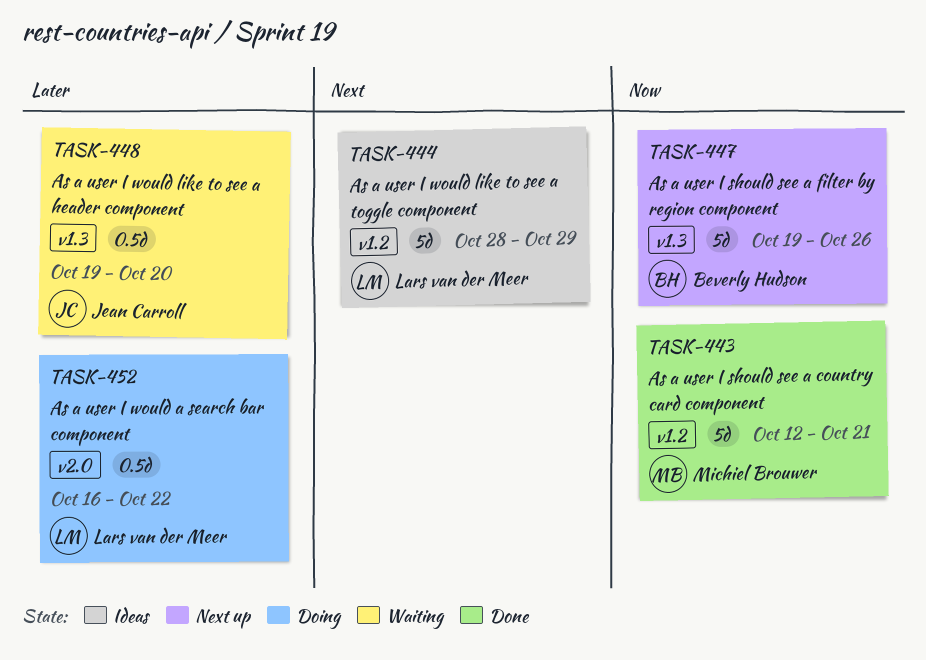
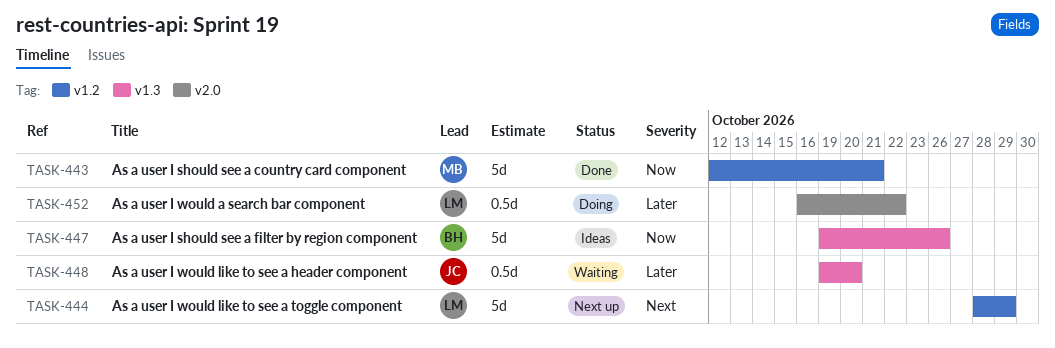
TASK-444, status: Ideas -> Next up
TASK-447, status: Next up -> Ideas

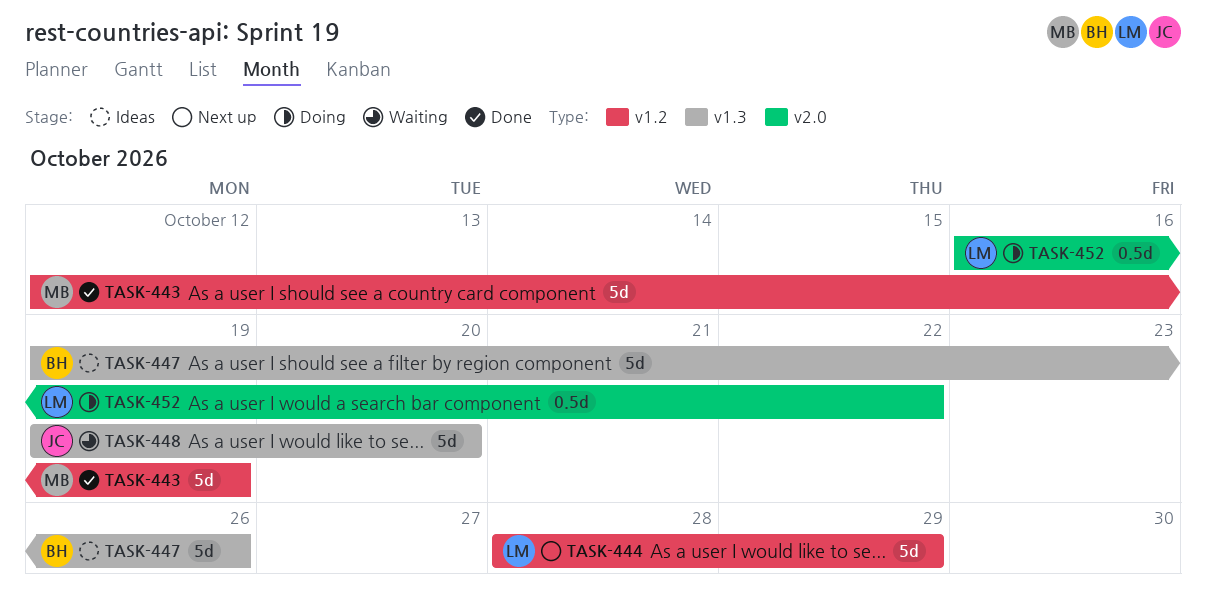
TASK-443, due: Oct 21 -> Oct 19
TASK-448, estimate: 0.5d -> 5d

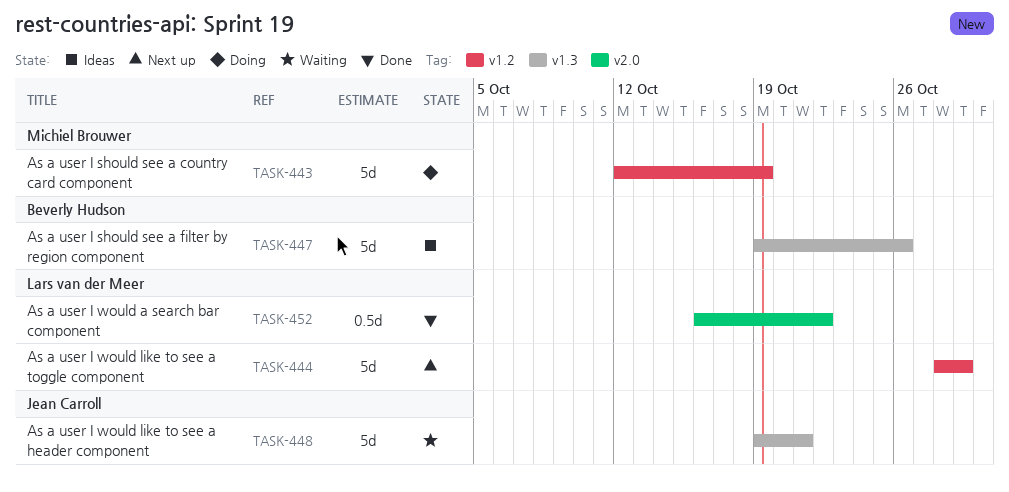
TASK-443, status: Done -> Doing
TASK-448, due: Oct 20 -> Oct 21
TASK-452, status: Doing -> Done

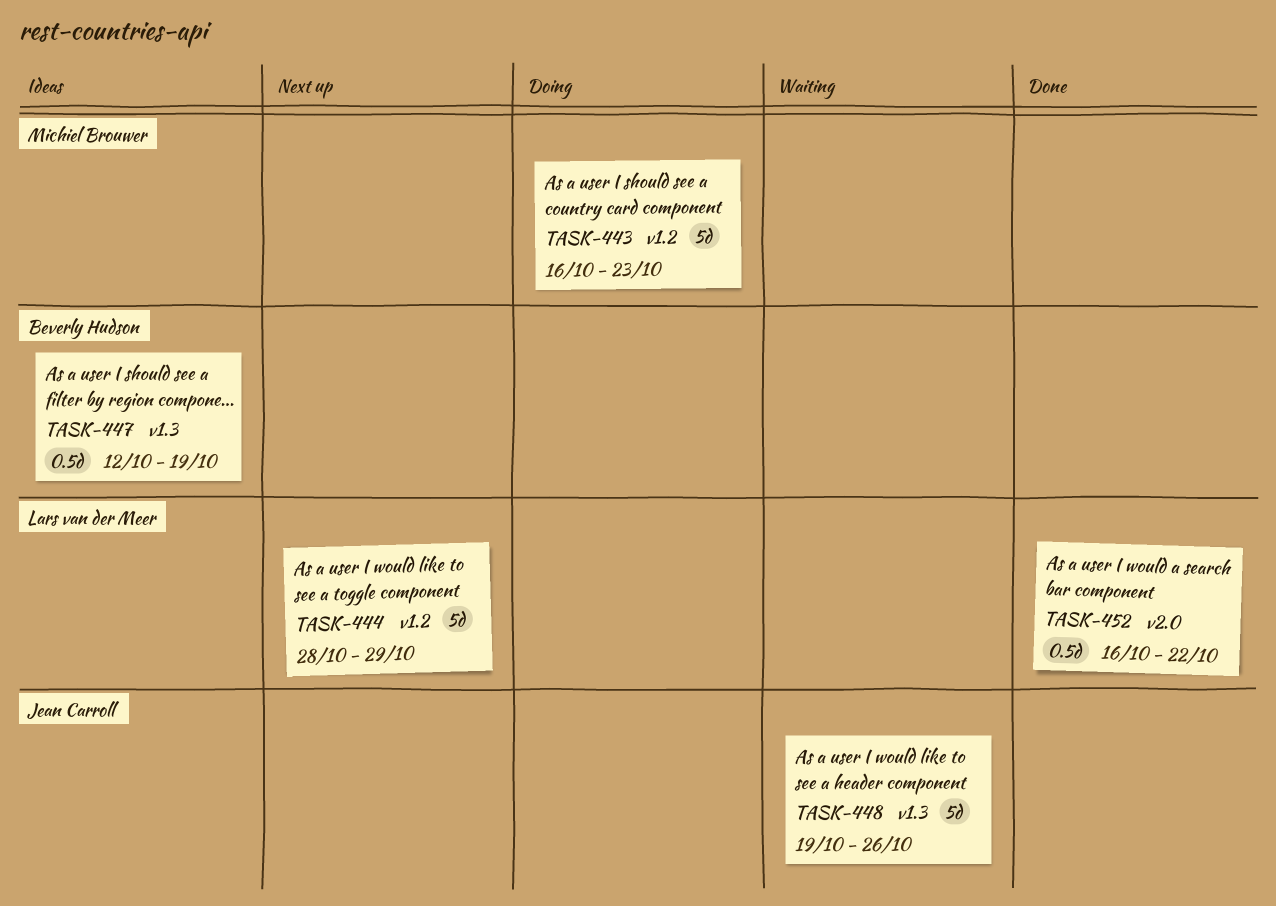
TASK-443, start: Oct 12 -> Oct 16
TASK-443, due: Oct 19 -> Oct 23
TASK-447, estimate: 5d -> 0.5d
TASK-447, start: Oct 19 -> Oct 12
TASK-447, due: Oct 26 -> Oct 19
TASK-448, due: Oct 21 -> Oct 26

